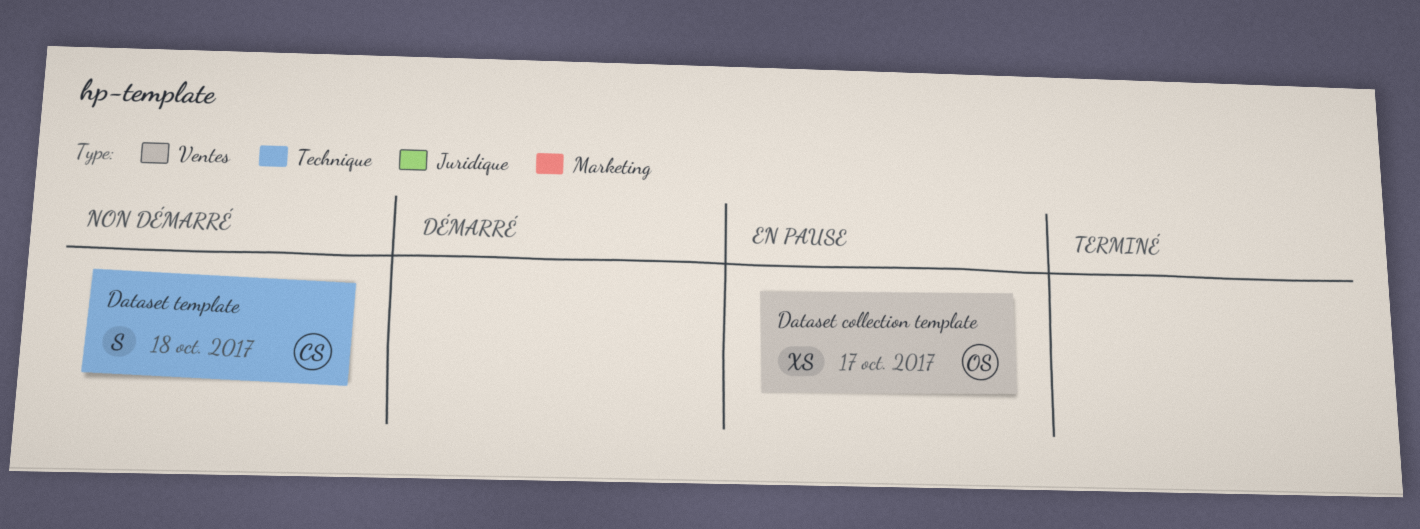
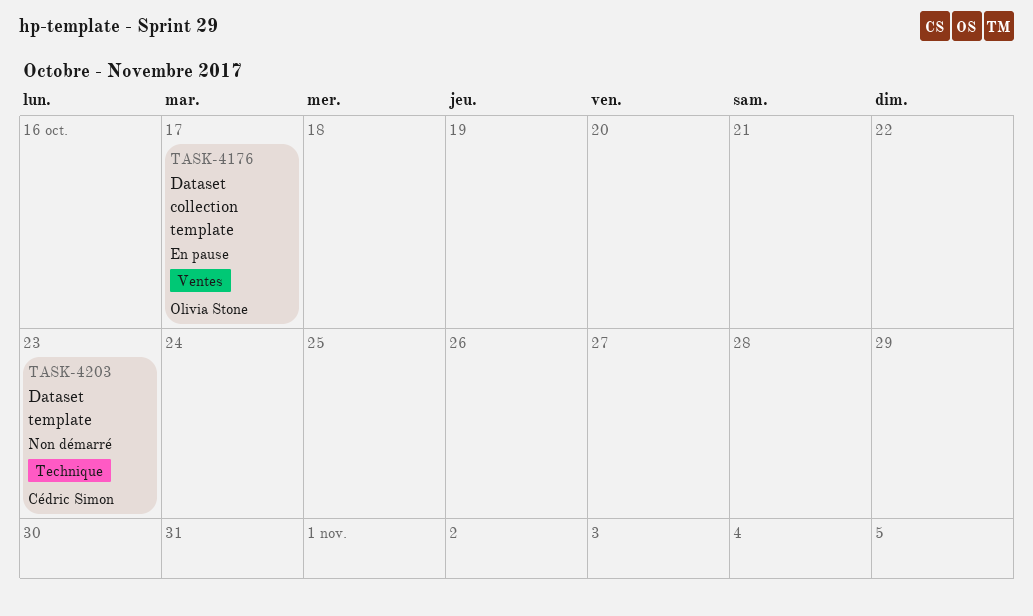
Dataset template, due: Oct 18 -> Oct 23

